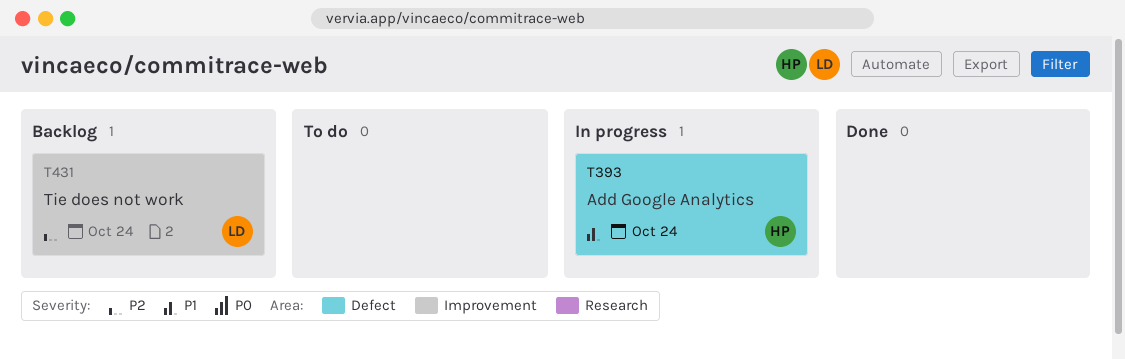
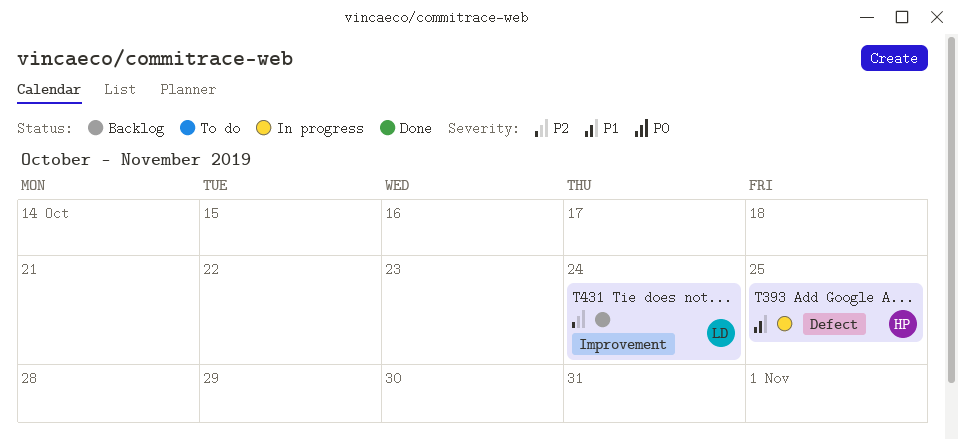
T393, due: Oct 24 -> Oct 25

